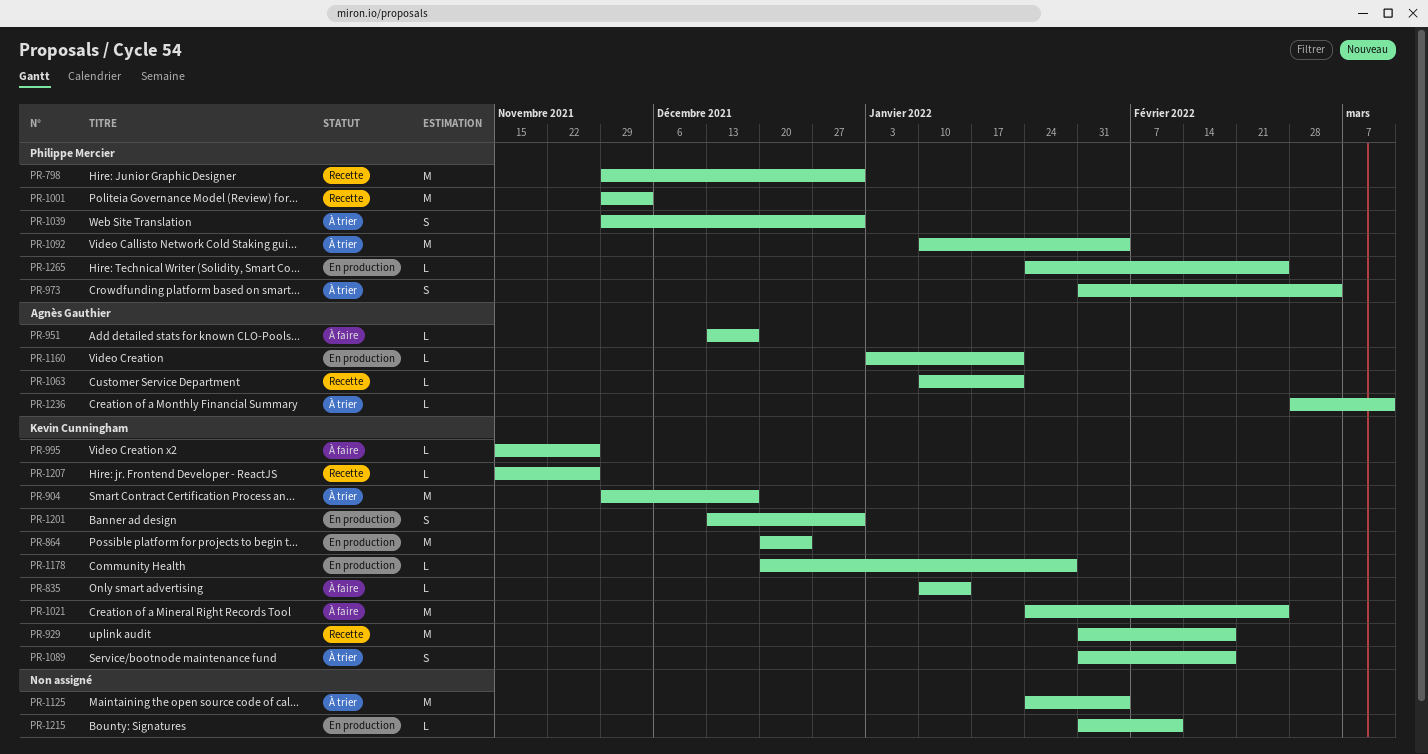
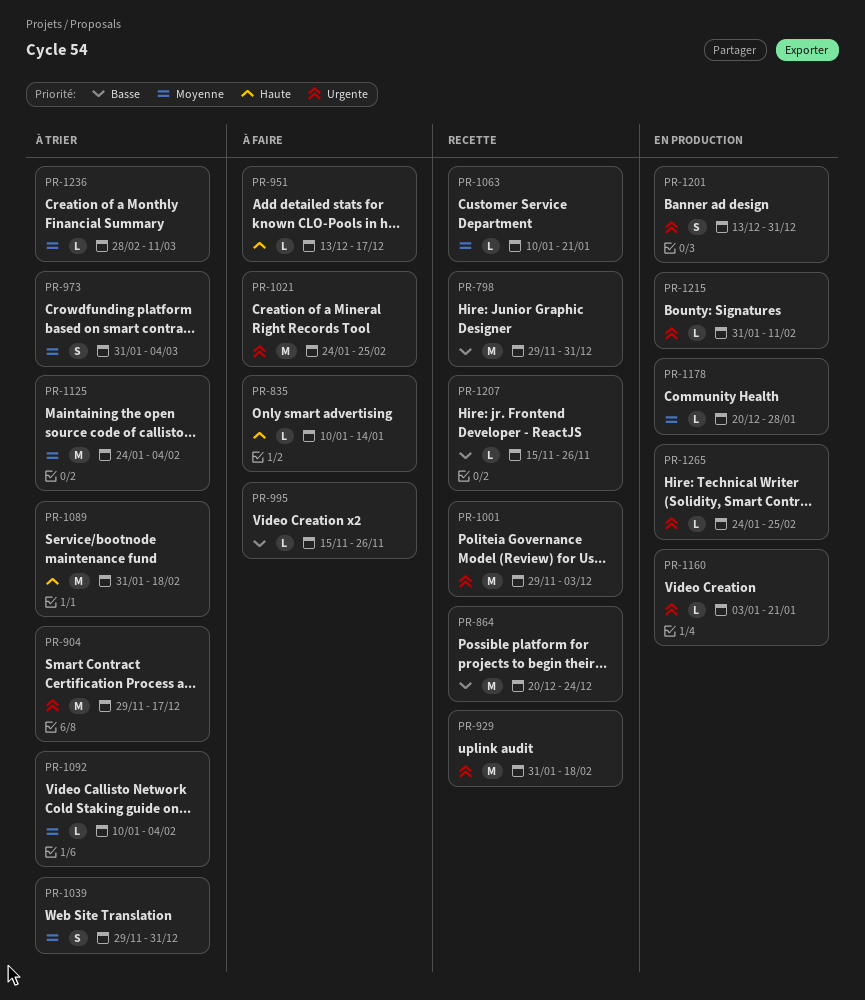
PR-864, status: En production -> Recette
PR-1089, estimate: S -> M
PR-1092, estimate: M -> L

